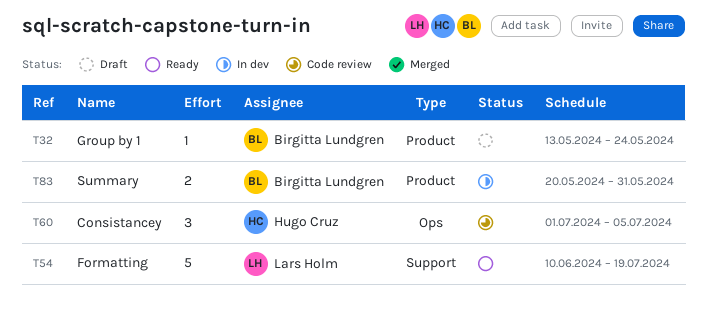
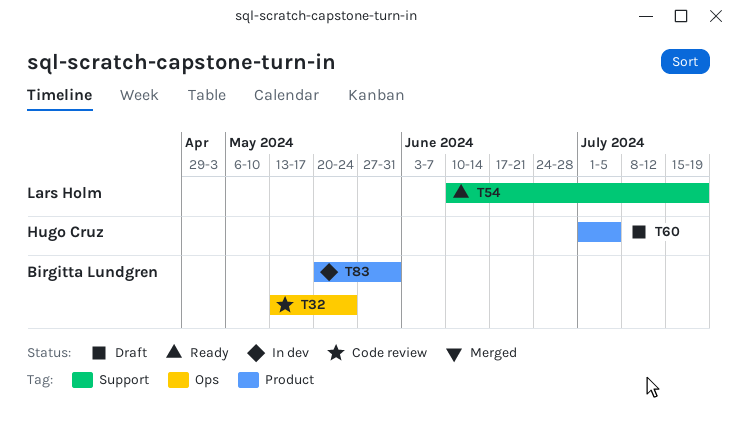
T32, status: Draft -> Code review
T32, label: Product -> Ops
T60, status: Code review -> Draft
T60, label: Ops -> Product

